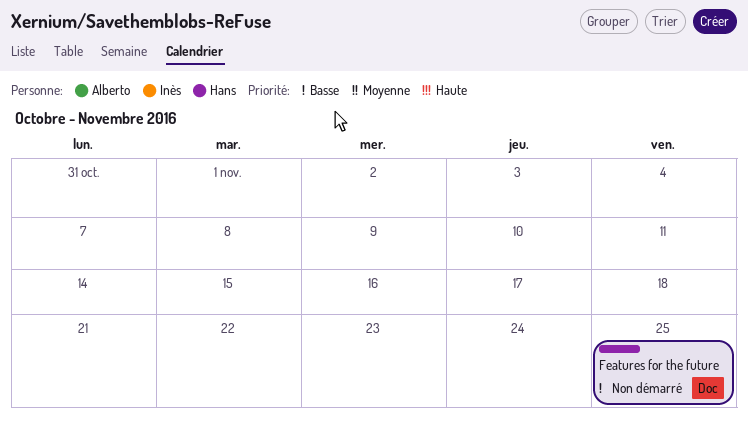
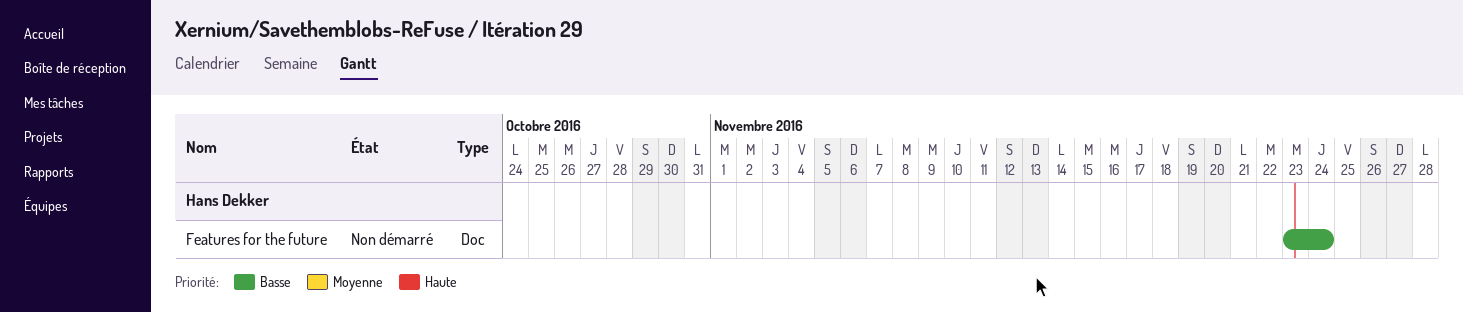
Features for the future, due: Nov 25 -> Nov 24

